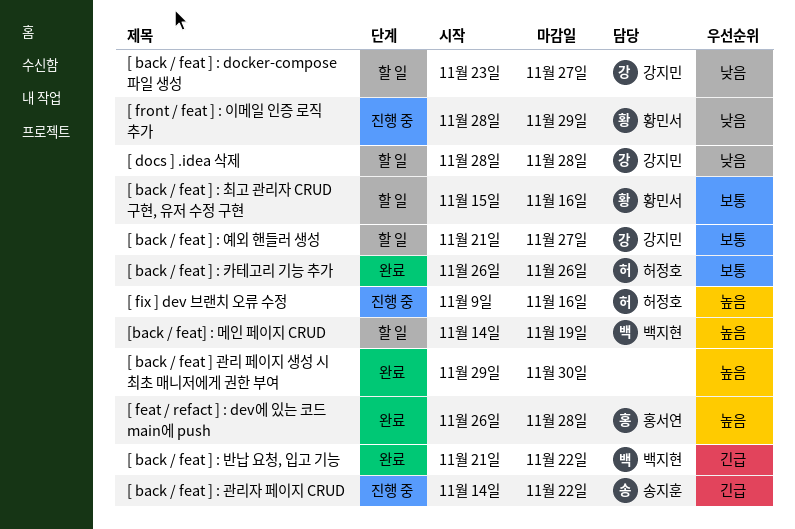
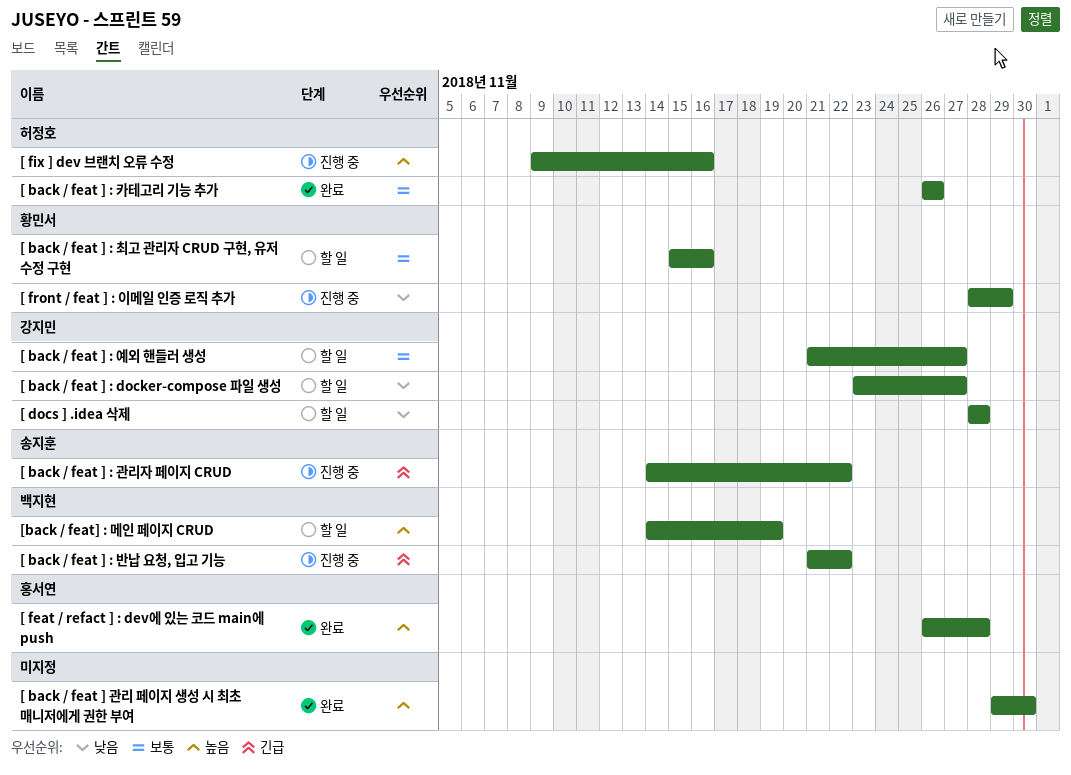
[ back / feat ] : 반납 요청, 입고 기능, status: 완료 -> 진행 중

